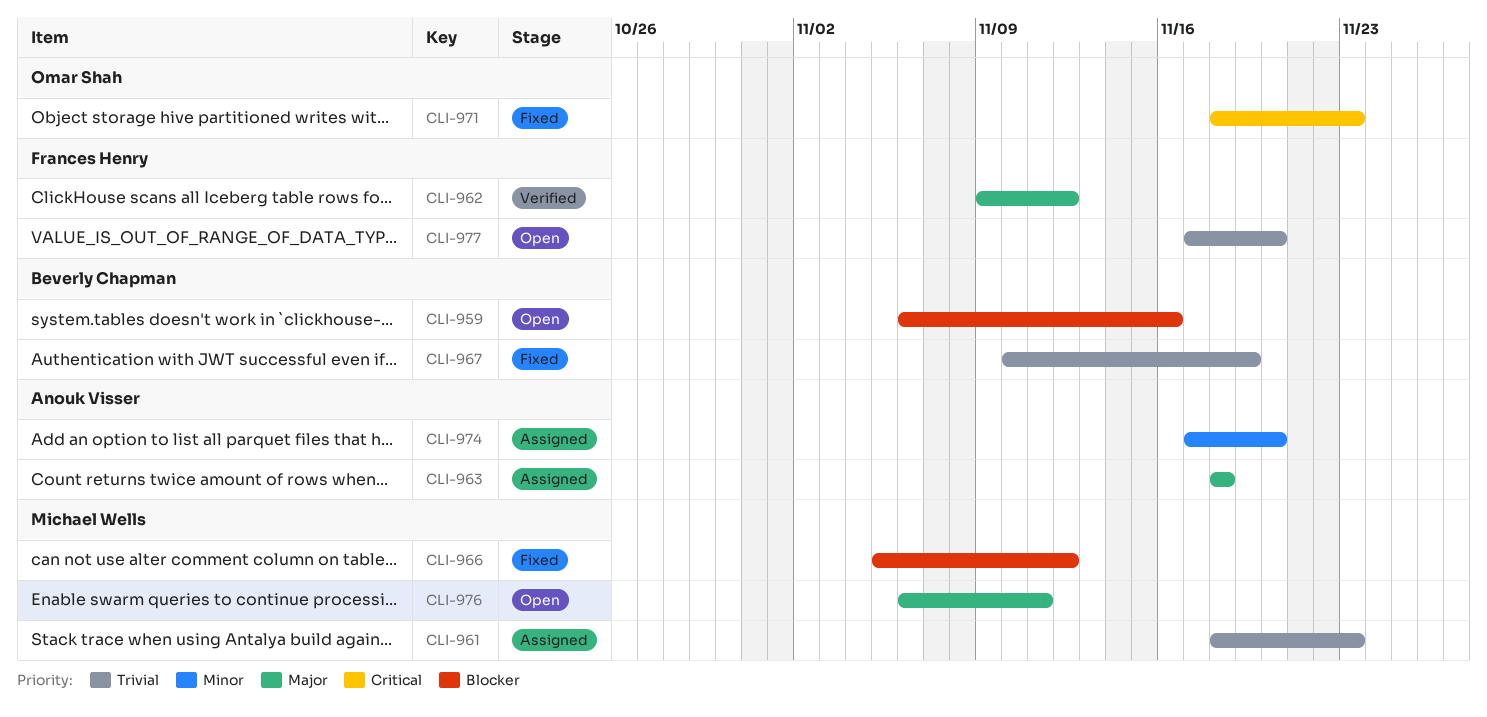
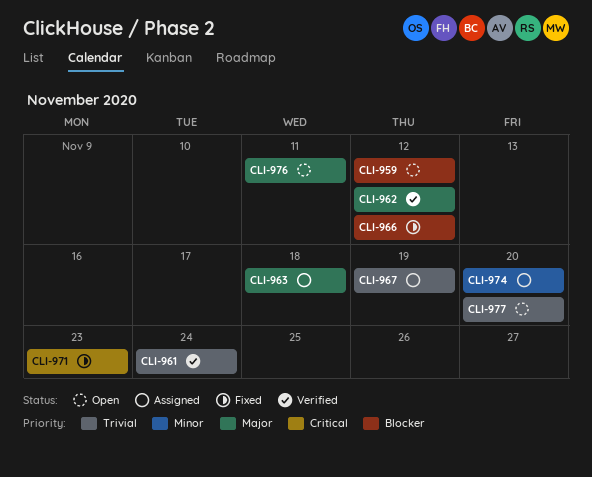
CLI-959, due: Nov 16 -> Nov 12
CLI-961, status: Assigned -> Verified
CLI-961, due: Nov 23 -> Nov 24
CLI-967, status: Fixed -> Assigned

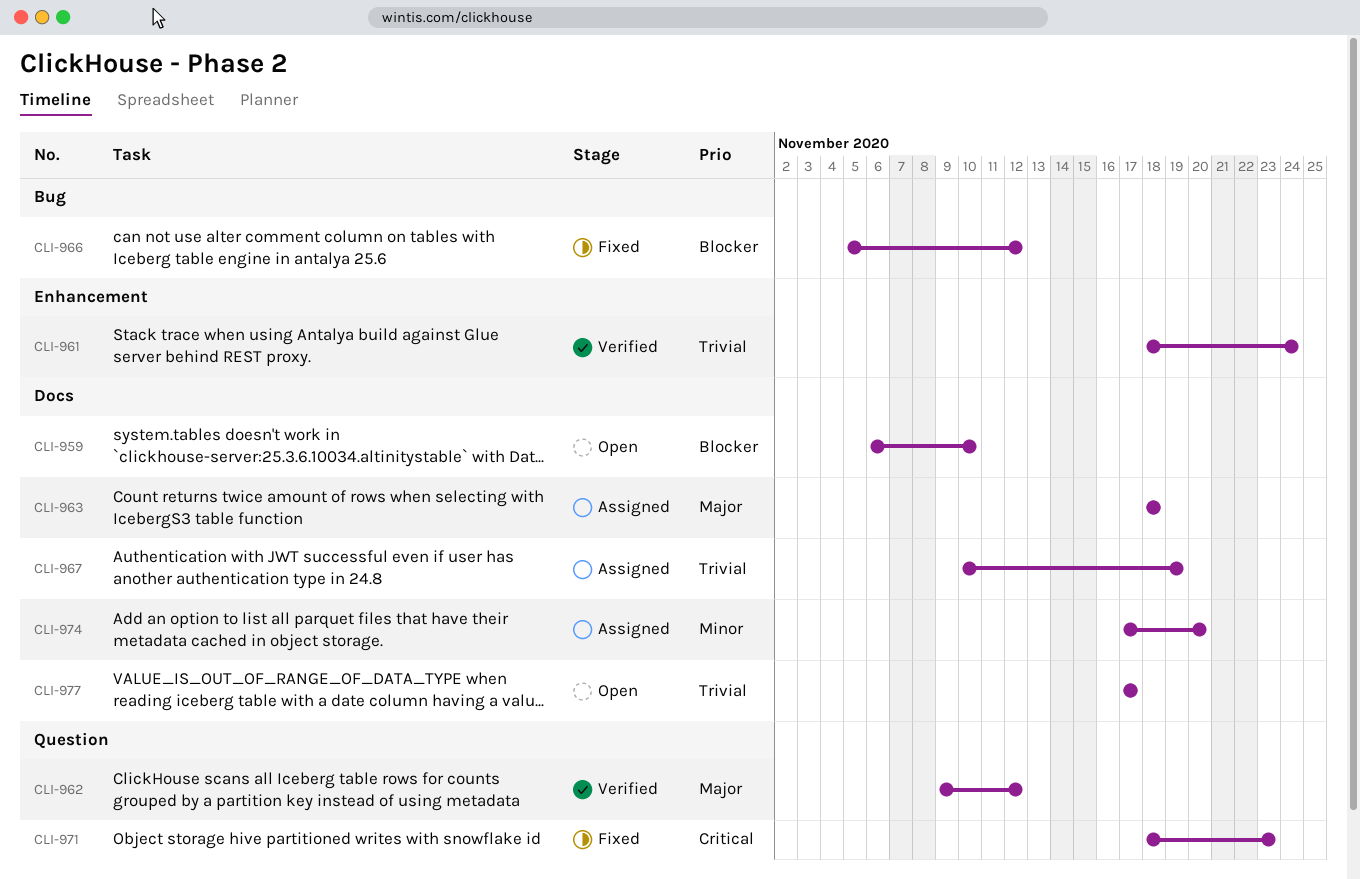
CLI-959, due: Nov 12 -> Nov 10
CLI-976: present -> none
CLI-977, due: Nov 20 -> Nov 17

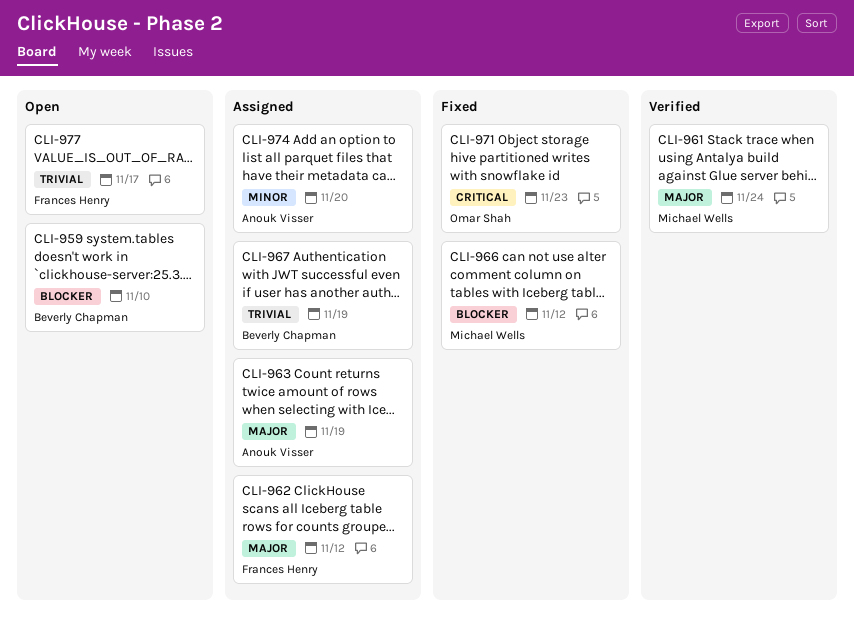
CLI-961, priority: Trivial -> Major
CLI-962, status: Verified -> Assigned
CLI-963, due: Nov 18 -> Nov 19

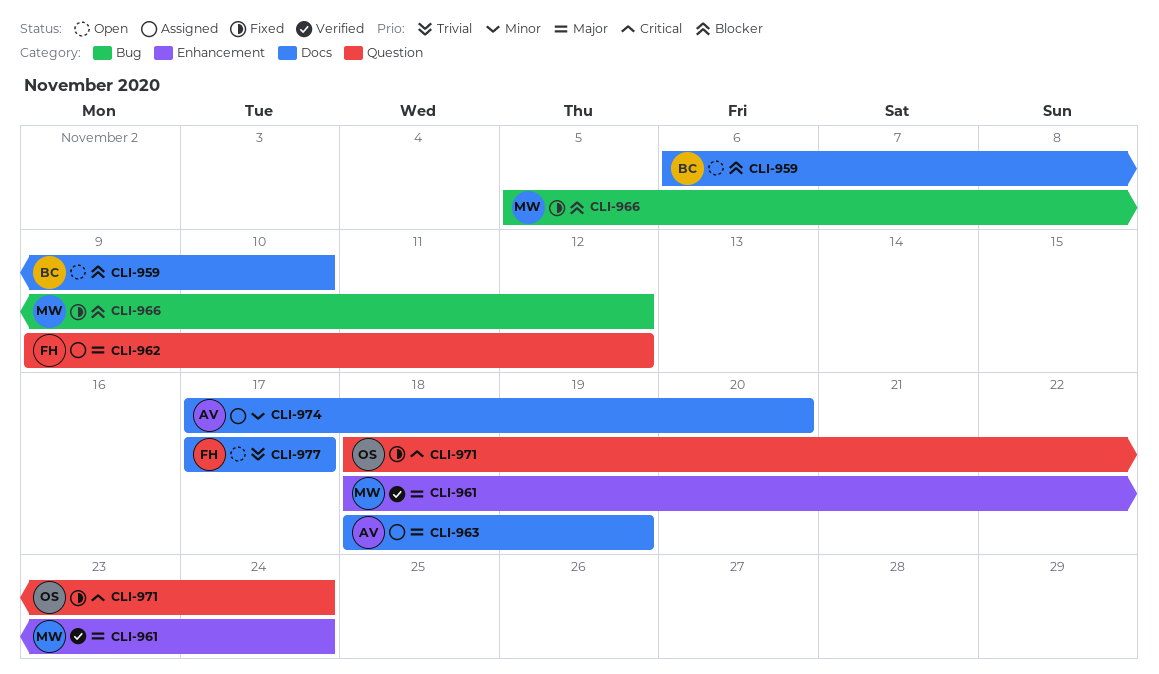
CLI-967: present -> none
CLI-971, due: Nov 23 -> Nov 24

